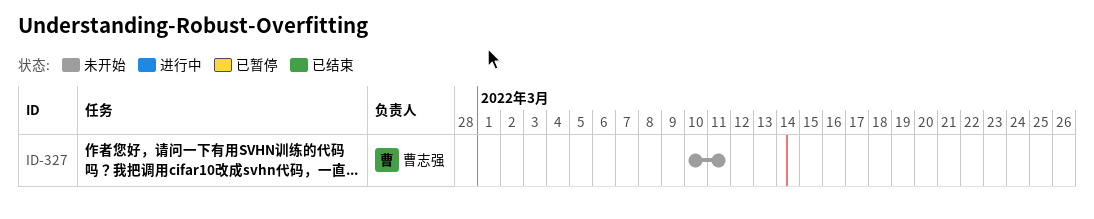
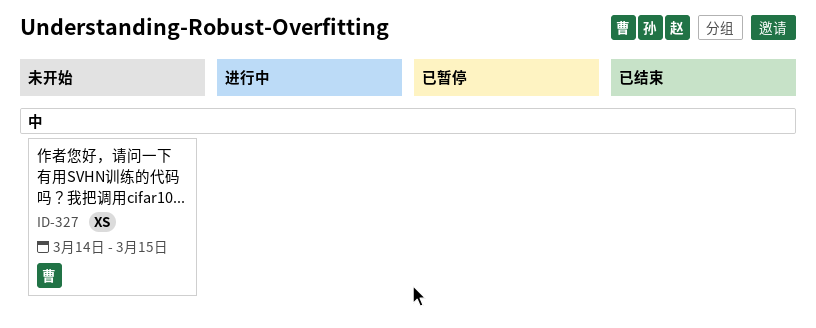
ID-327, start: Mar 10 -> Mar 14
ID-327, due: Mar 11 -> Mar 15

